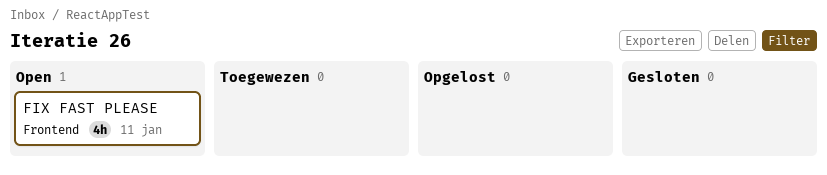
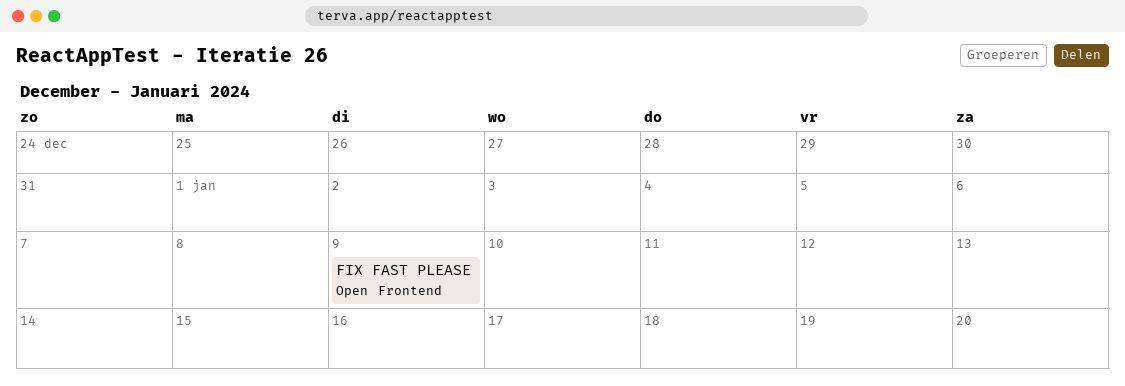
FIX FAST PLEASE, due: Jan 11 -> Jan 9

